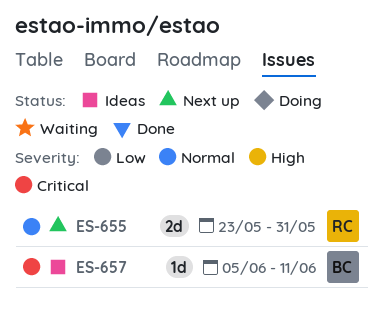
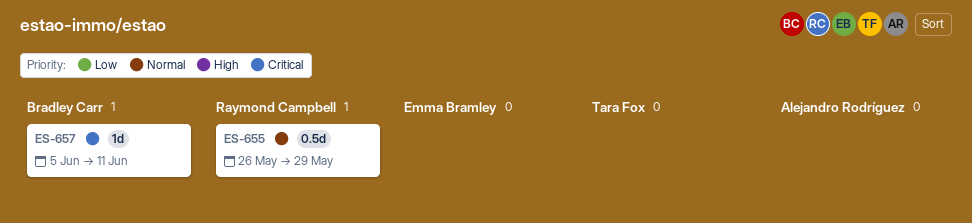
ES-655, estimate: 2d -> 0.5d
ES-655, start: May 23 -> May 26
ES-655, due: May 31 -> May 29

